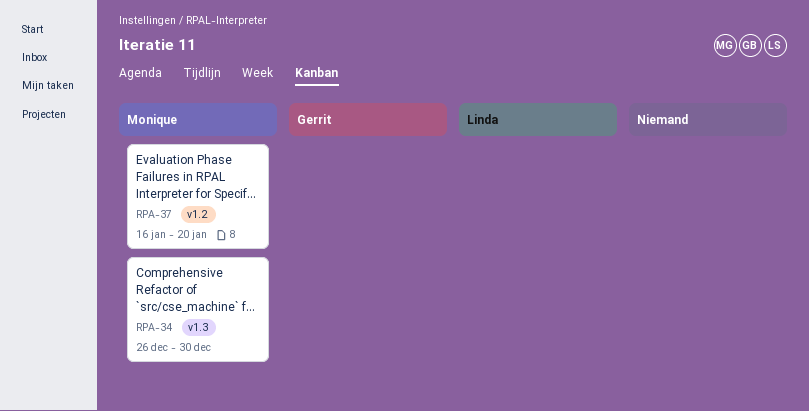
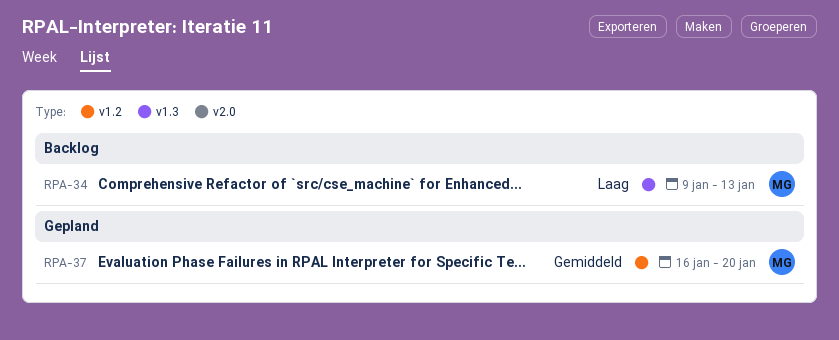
RPA-34, start: Dec 26 -> Jan 9
RPA-34, due: Dec 30 -> Jan 13

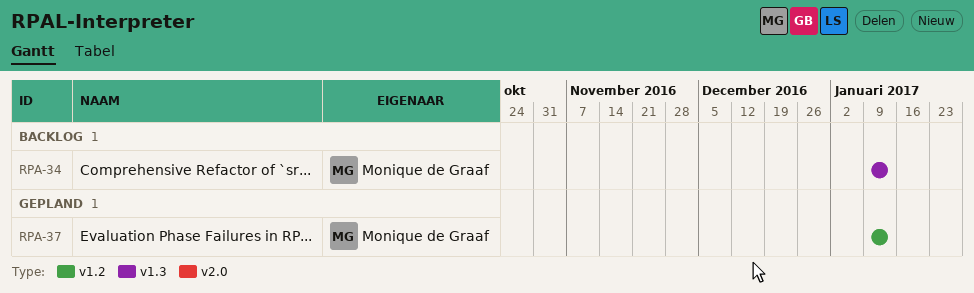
RPA-37, start: Jan 16 -> Jan 9
RPA-37, due: Jan 20 -> Jan 13

